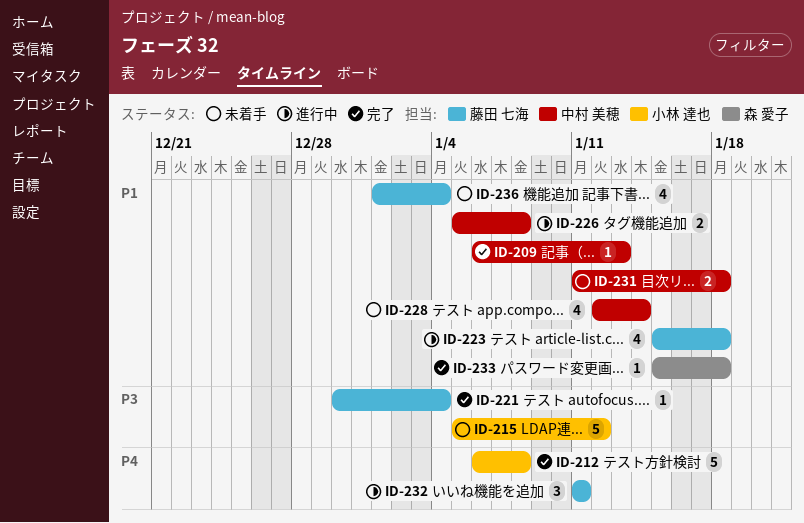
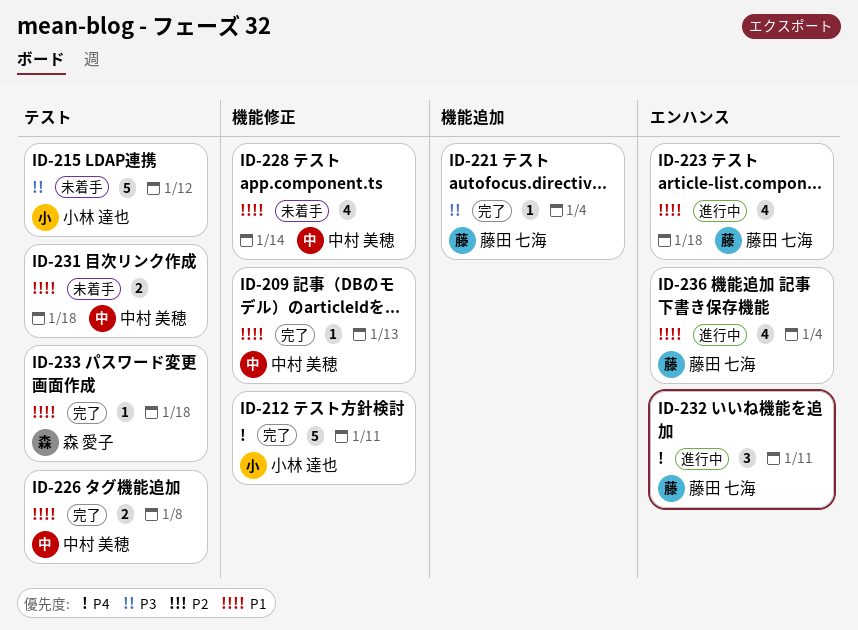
ID-212, due: Jan 8 -> Jan 11
ID-226, status: 進行中 -> 完了
ID-236, status: 未着手 -> 進行中

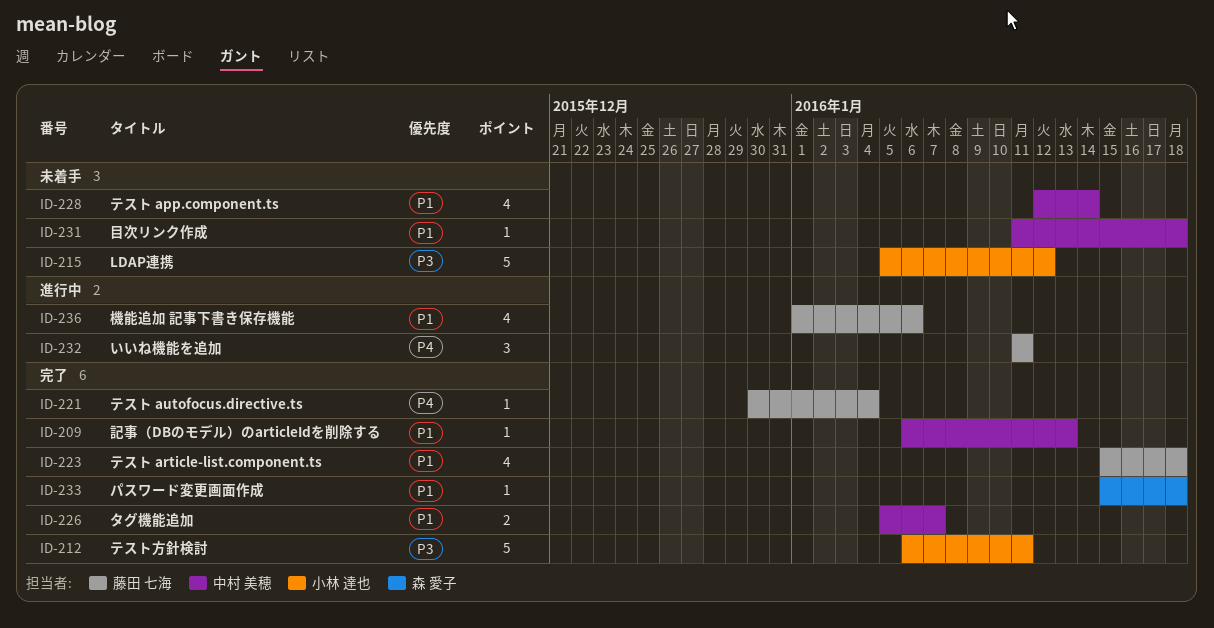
ID-212, priority: P4 -> P3
ID-221, priority: P3 -> P4
ID-223, status: 進行中 -> 完了
ID-226, due: Jan 8 -> Jan 7
ID-231, estimate: 2 -> 1
ID-236, due: Jan 4 -> Jan 6

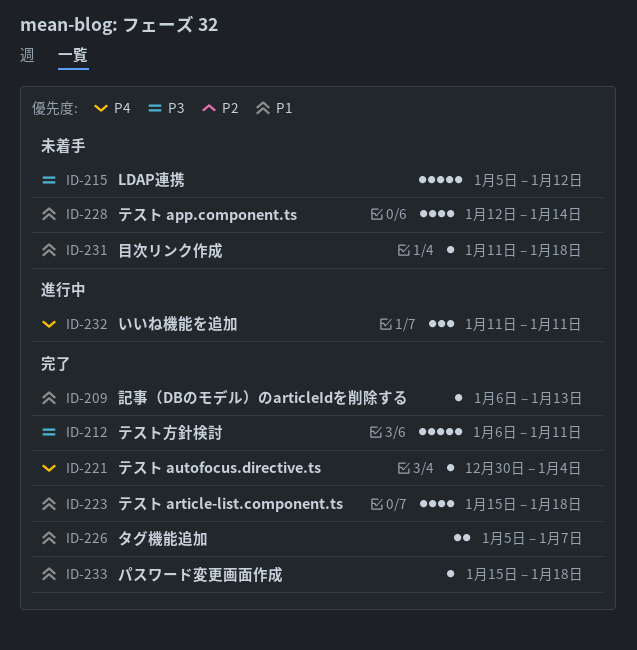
ID-236: present -> none

